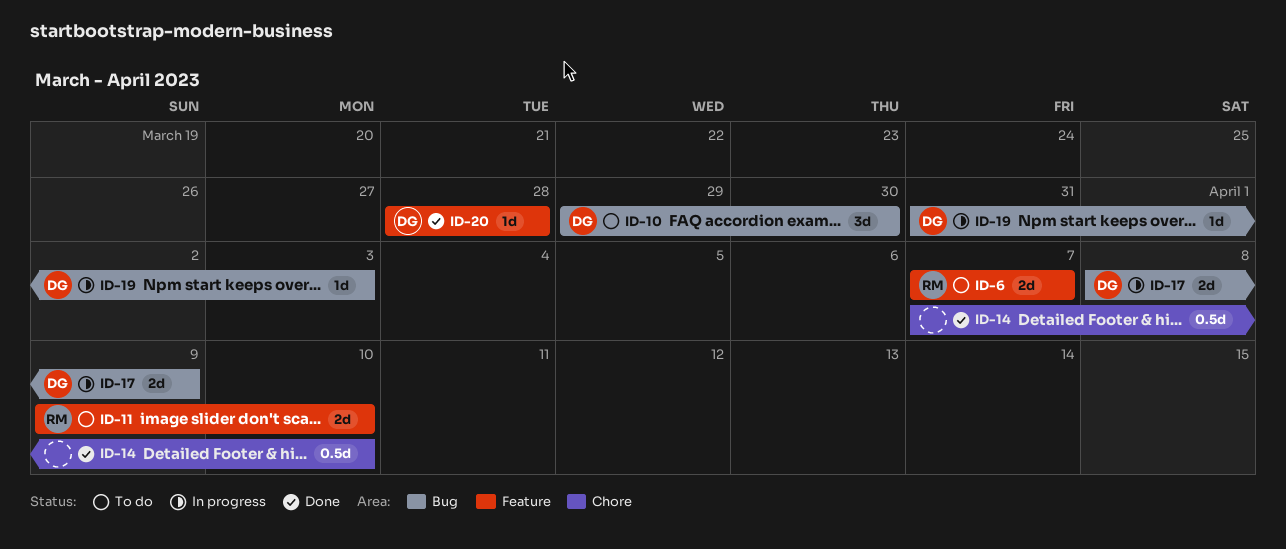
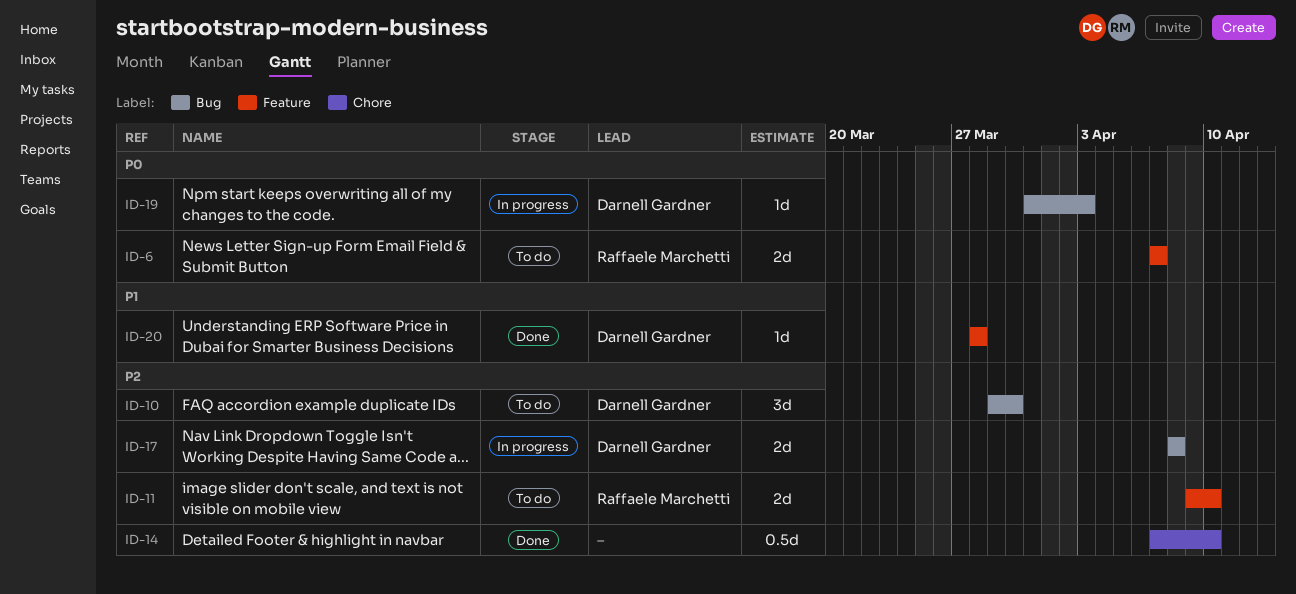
ID-17, due: Apr 9 -> Apr 8

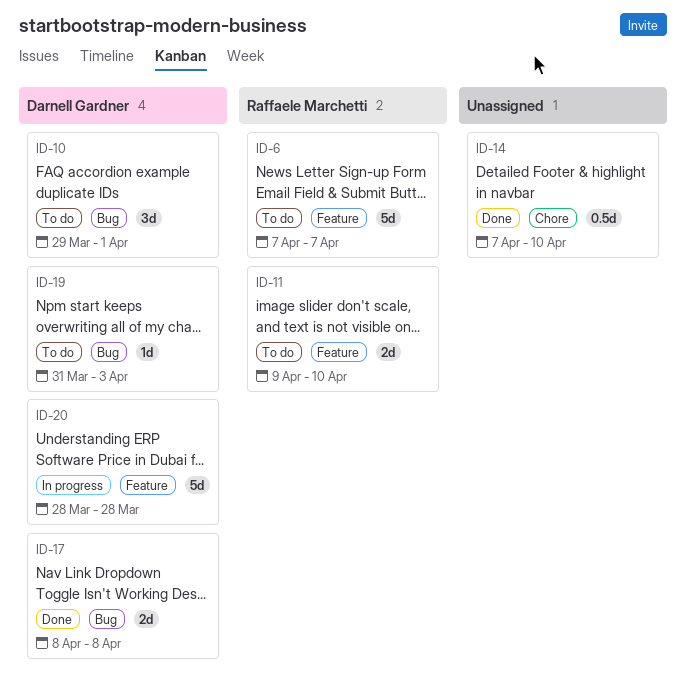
ID-6, estimate: 2d -> 5d
ID-10, due: Mar 30 -> Apr 1
ID-17, status: In progress -> Done
ID-19, status: In progress -> To do
ID-20, status: Done -> In progress
ID-20, estimate: 1d -> 5d

